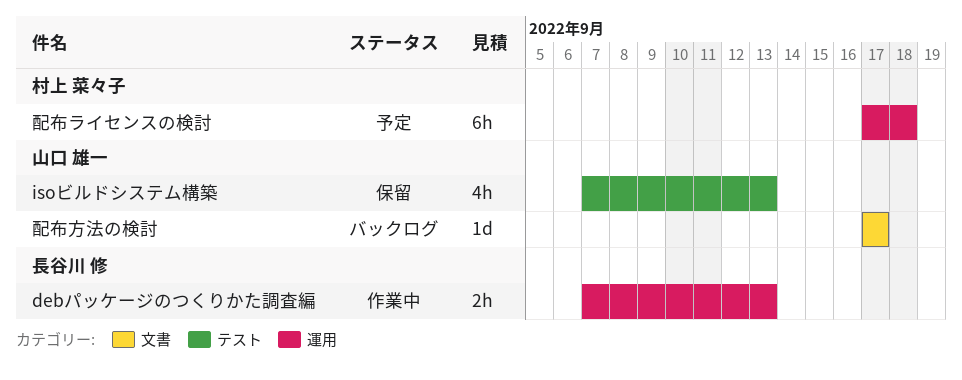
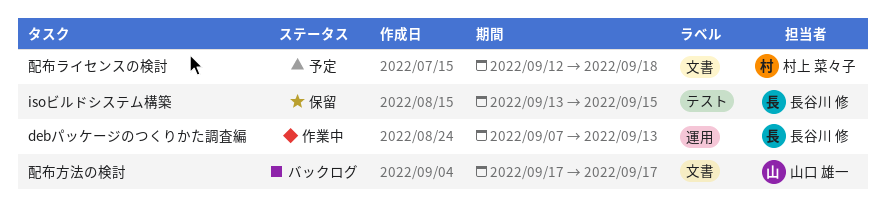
isoビルドシステム構築, owner: 山口 雄一 -> 長谷川 修
isoビルドシステム構築, start: Sep 7 -> Sep 13
isoビルドシステム構築, due: Sep 13 -> Sep 15
配布ライセンスの検討, label: 運用 -> 文書
配布ライセンスの検討, start: Sep 17 -> Sep 12

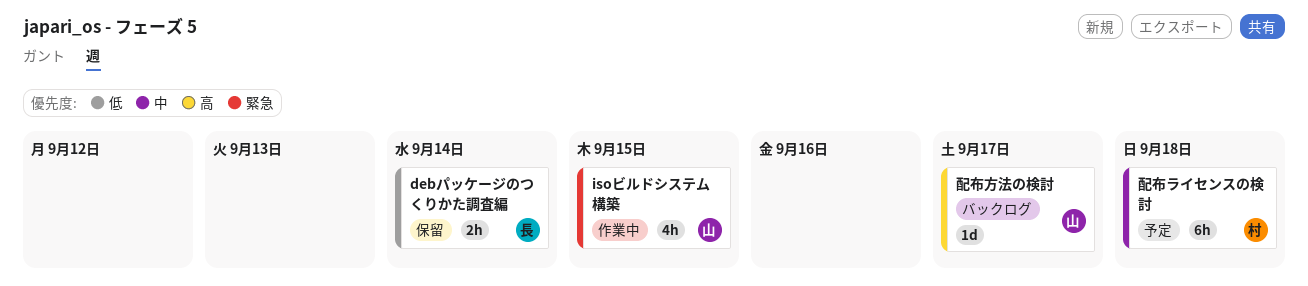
debパッケージのつくりかた調査編, status: 作業中 -> 保留
debパッケージのつくりかた調査編, due: Sep 13 -> Sep 14
isoビルドシステム構築, status: 保留 -> 作業中
isoビルドシステム構築, owner: 長谷川 修 -> 山口 雄一

